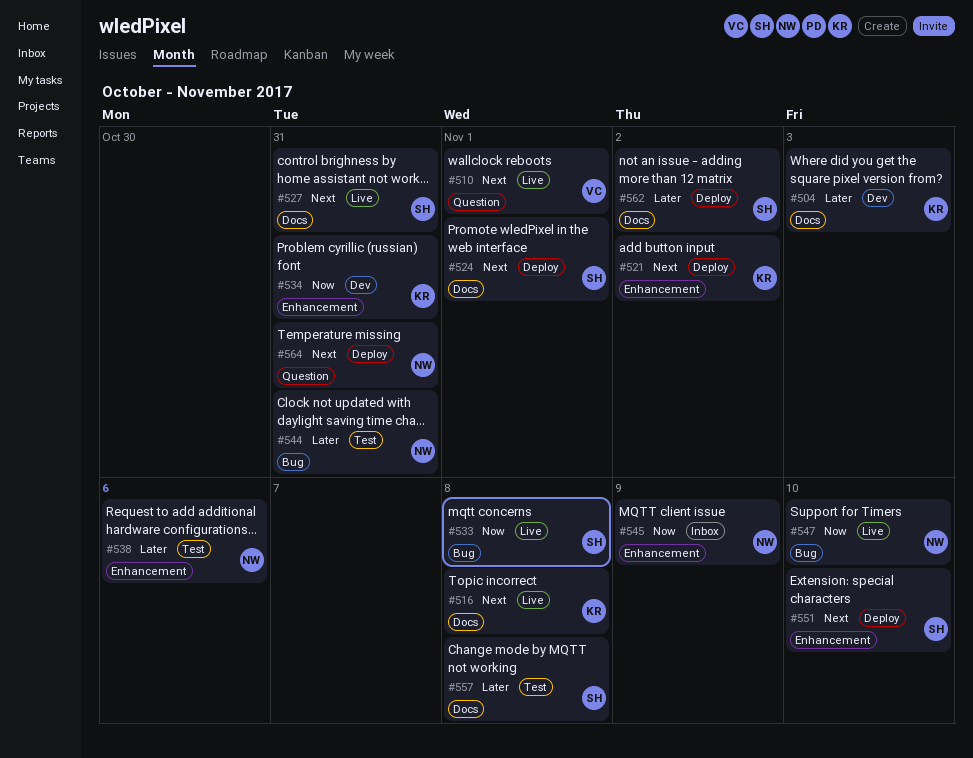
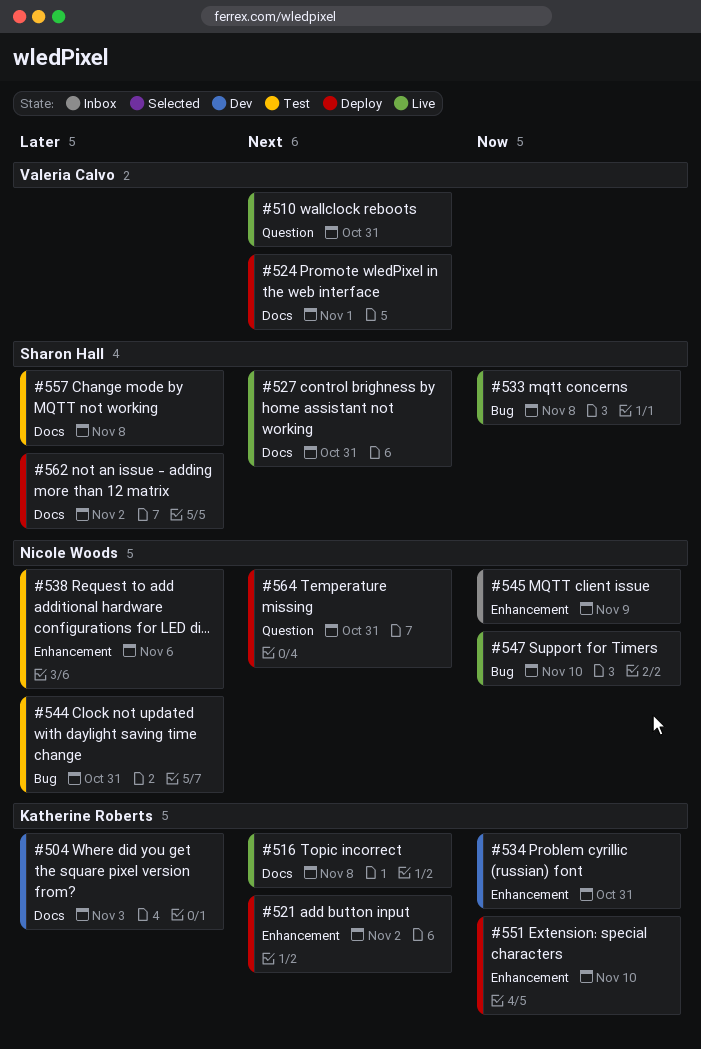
#510, due: Nov 1 -> Oct 31
#524, owner: Sharon Hall -> Valeria Calvo
#551, owner: Sharon Hall -> Katherine Roberts
#551, priority: Next -> Now

